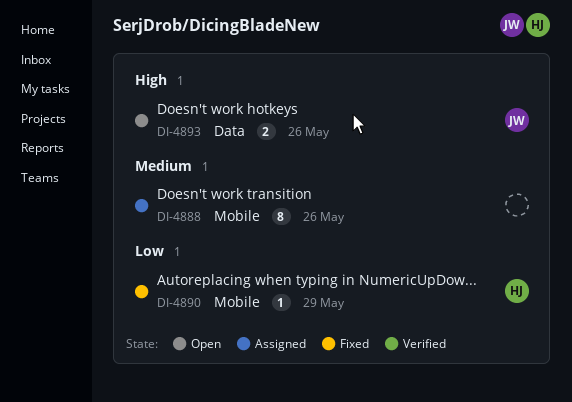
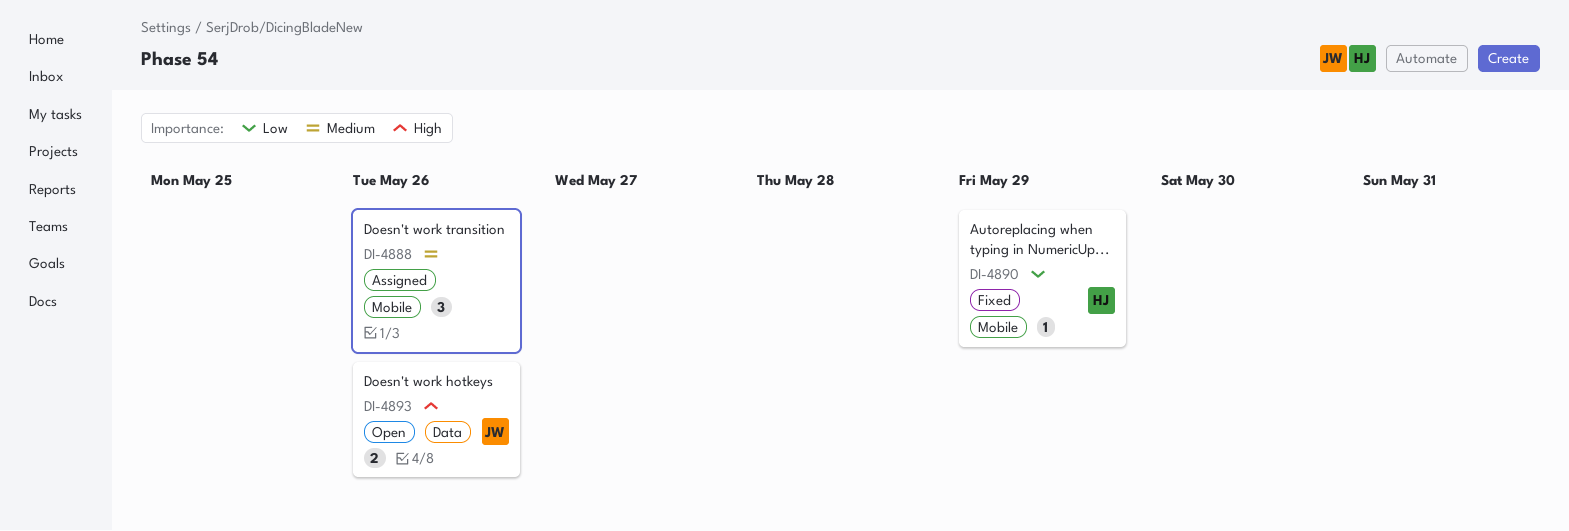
DI-4888, estimate: 8 -> 3

